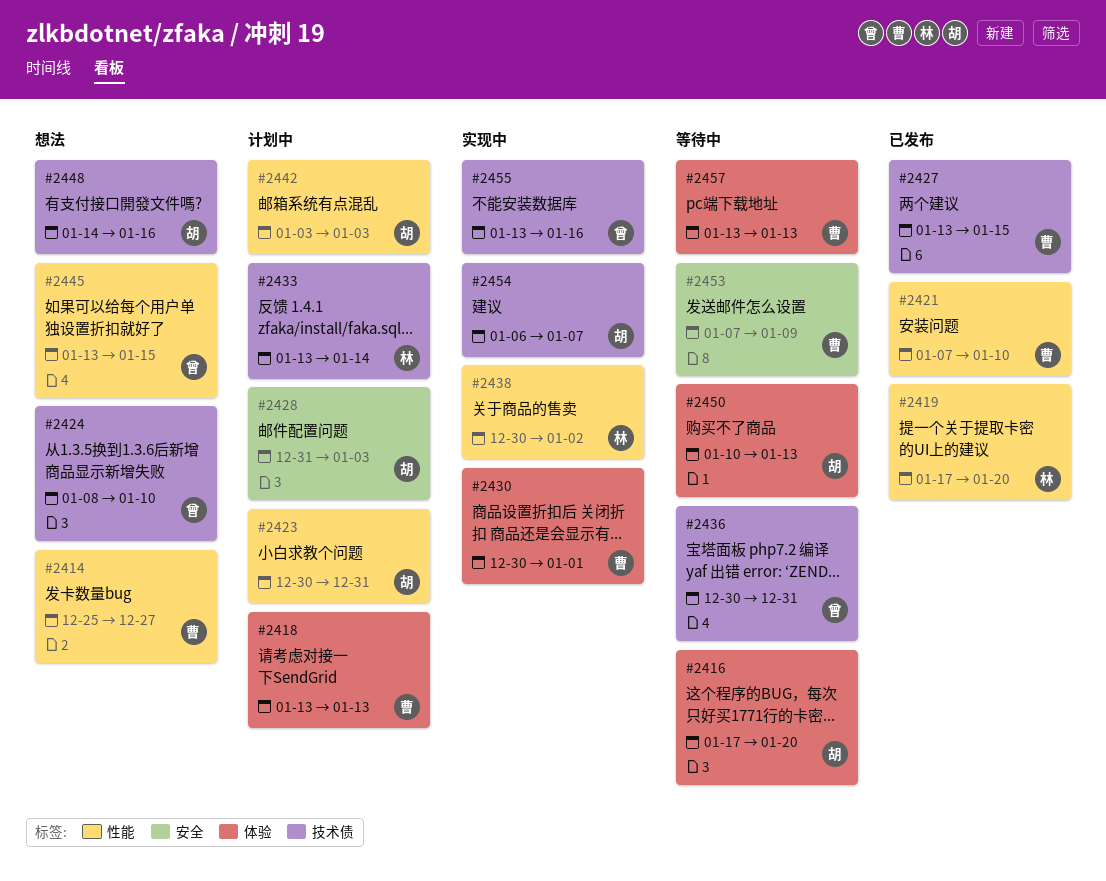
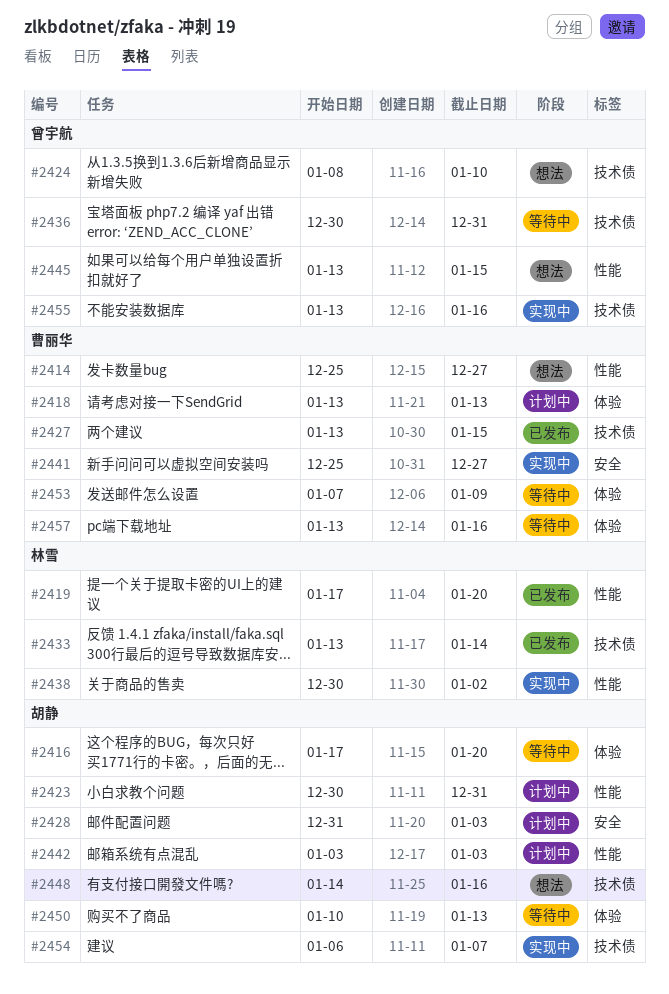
#2421: present -> none
#2430: present -> none
#2433, status: 计划中 -> 已发布
#2441: none -> present
#2453, label: 安全 -> 体验
#2457, due: Jan 13 -> Jan 16

